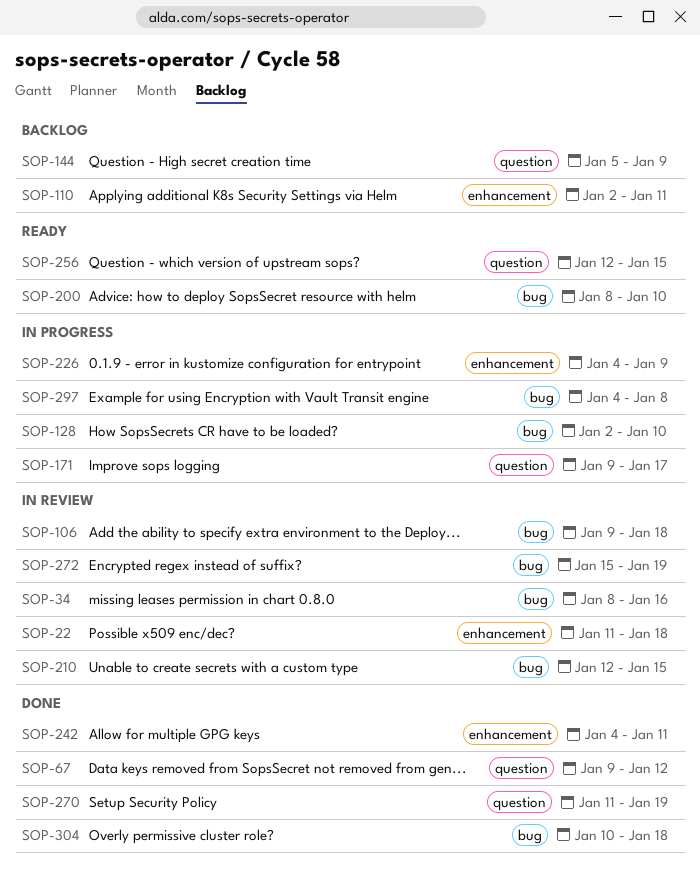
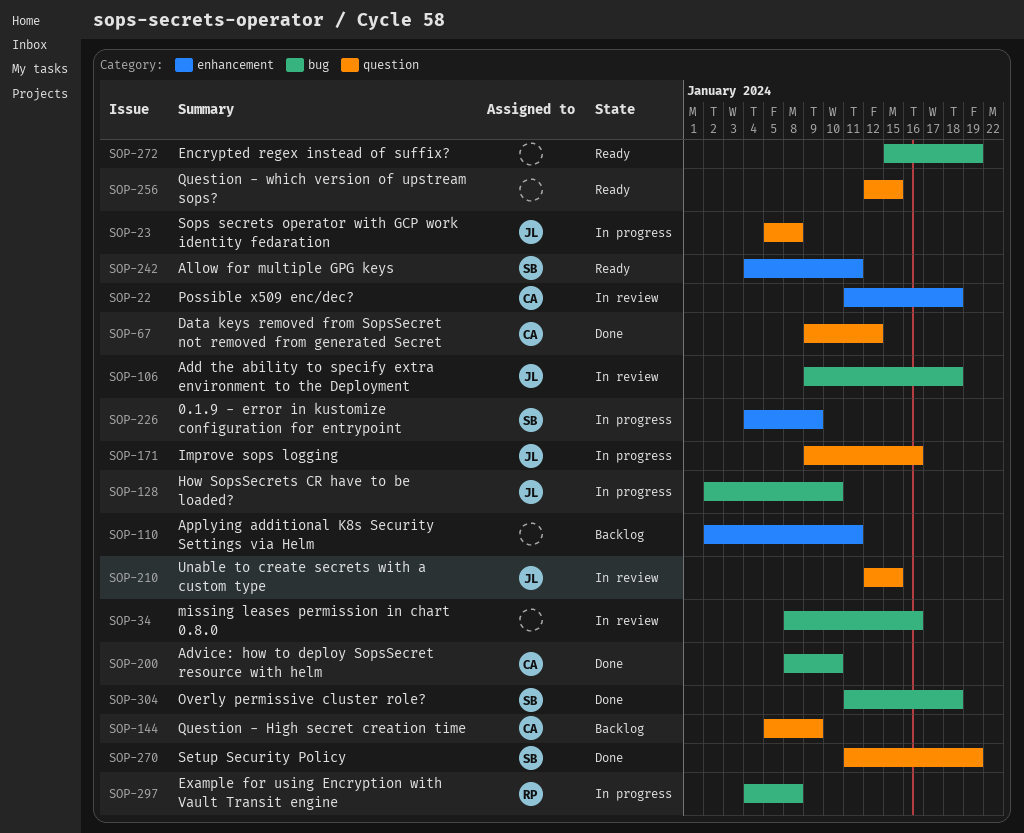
SOP-23: none -> present
SOP-171, due: Jan 17 -> Jan 16
SOP-200, status: Ready -> Done
SOP-210, label: bug -> question
SOP-242, status: Done -> Ready
SOP-272, status: In review -> Ready
SOP-304, start: Jan 10 -> Jan 11

